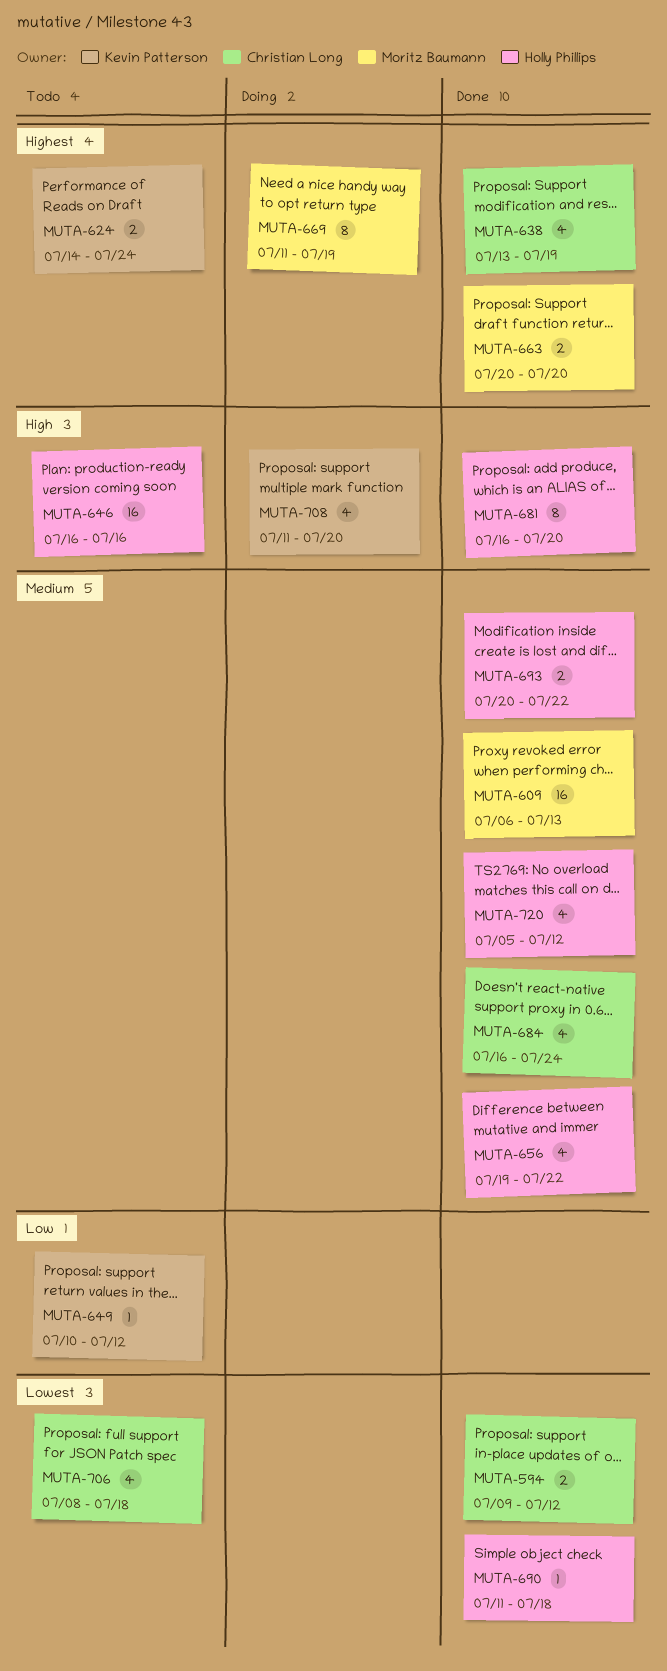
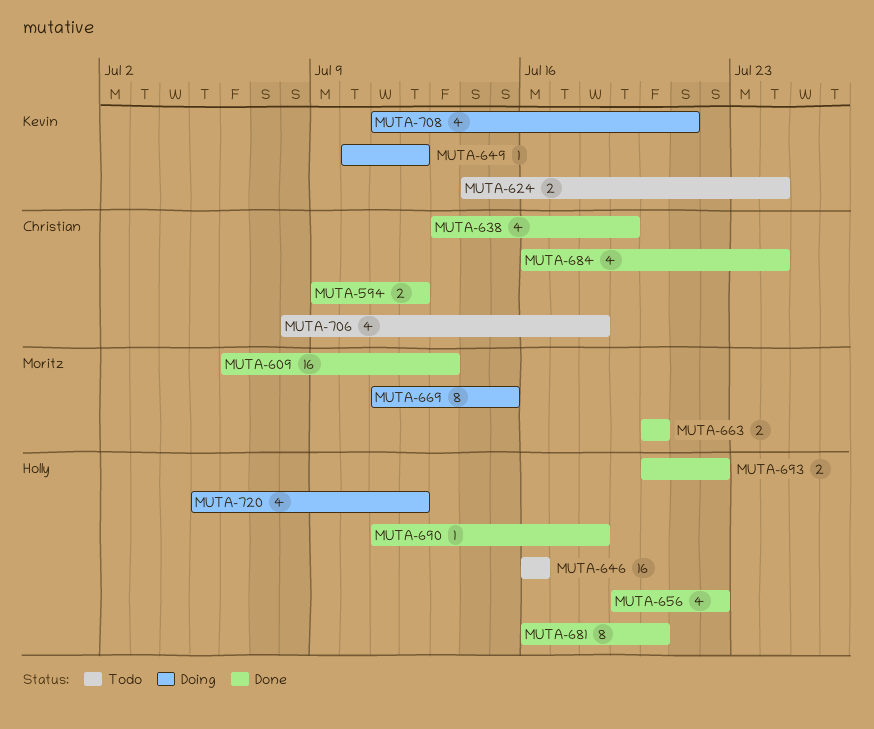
MUTA-649, status: Todo -> Doing
MUTA-669, due: Jul 19 -> Jul 15
MUTA-708, due: Jul 20 -> Jul 21
MUTA-720, status: Done -> Doing

